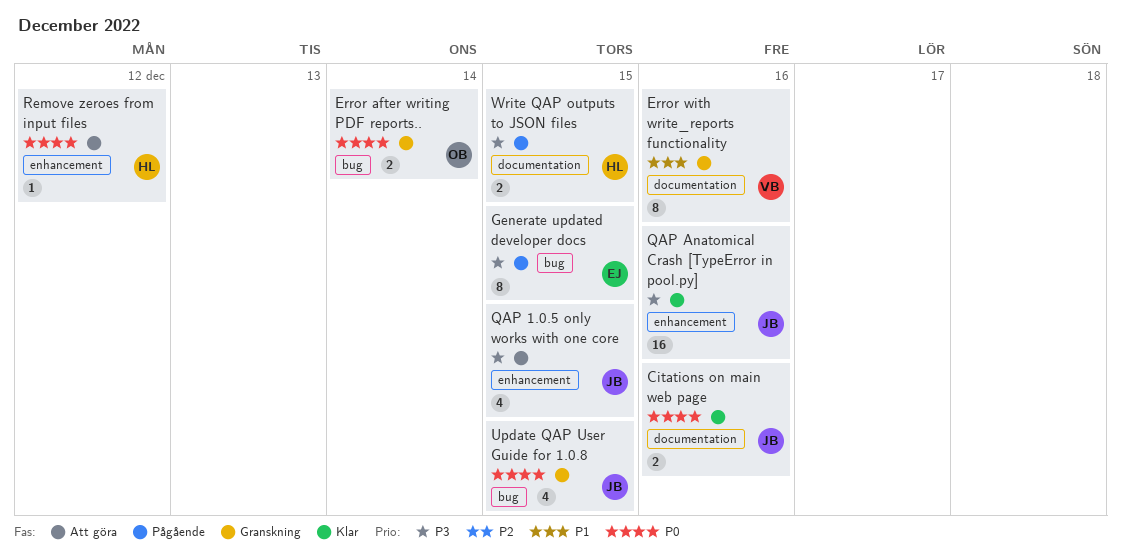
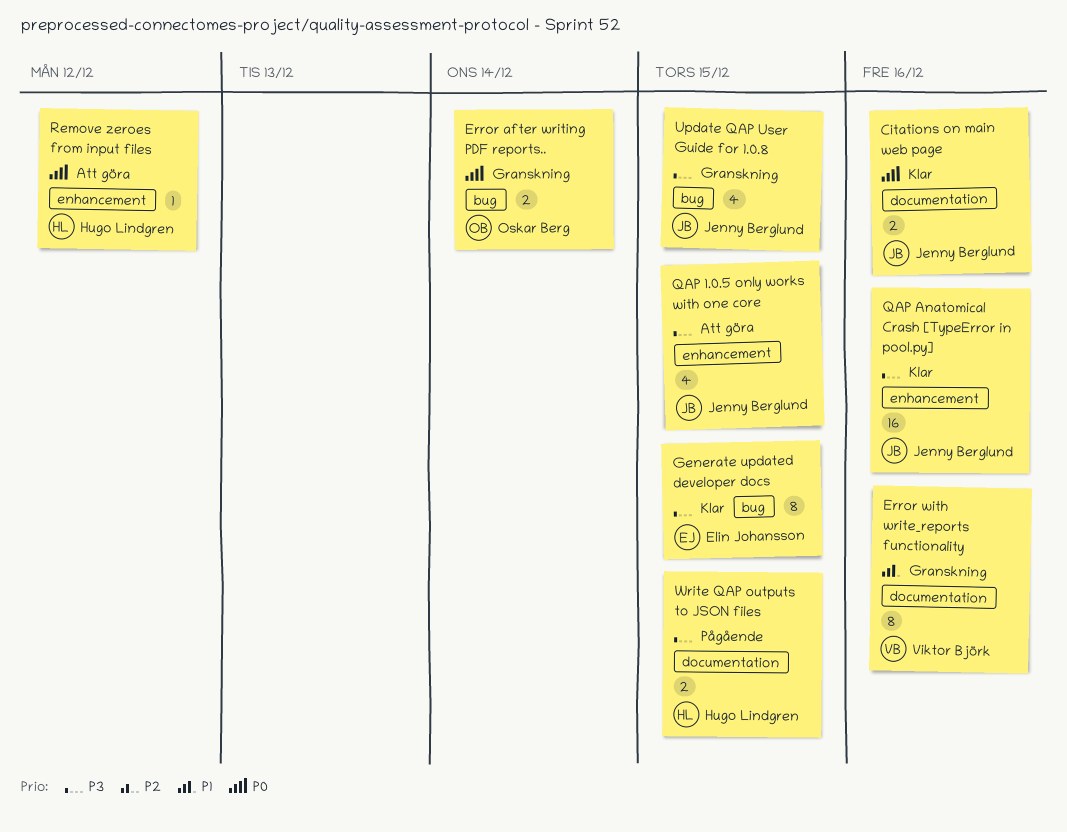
Generate updated developer docs, status: Pågående -> Klar
Update QAP User Guide for 1.0.8, priority: P0 -> P3

